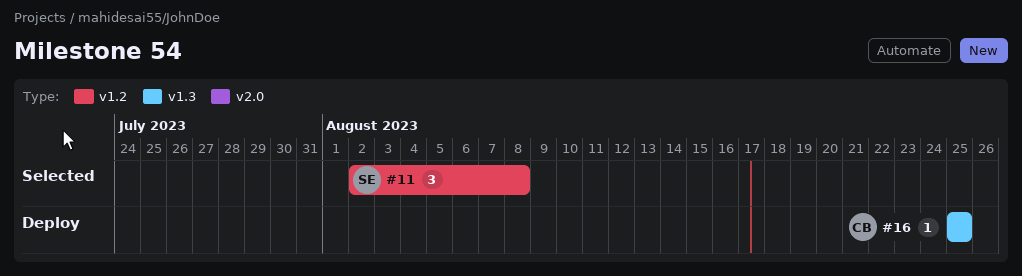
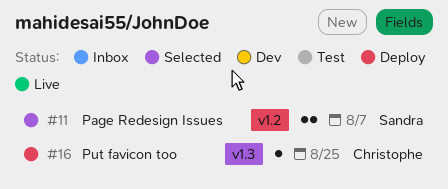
#11, estimate: 3 -> 2
#11, due: Aug 8 -> Aug 7

